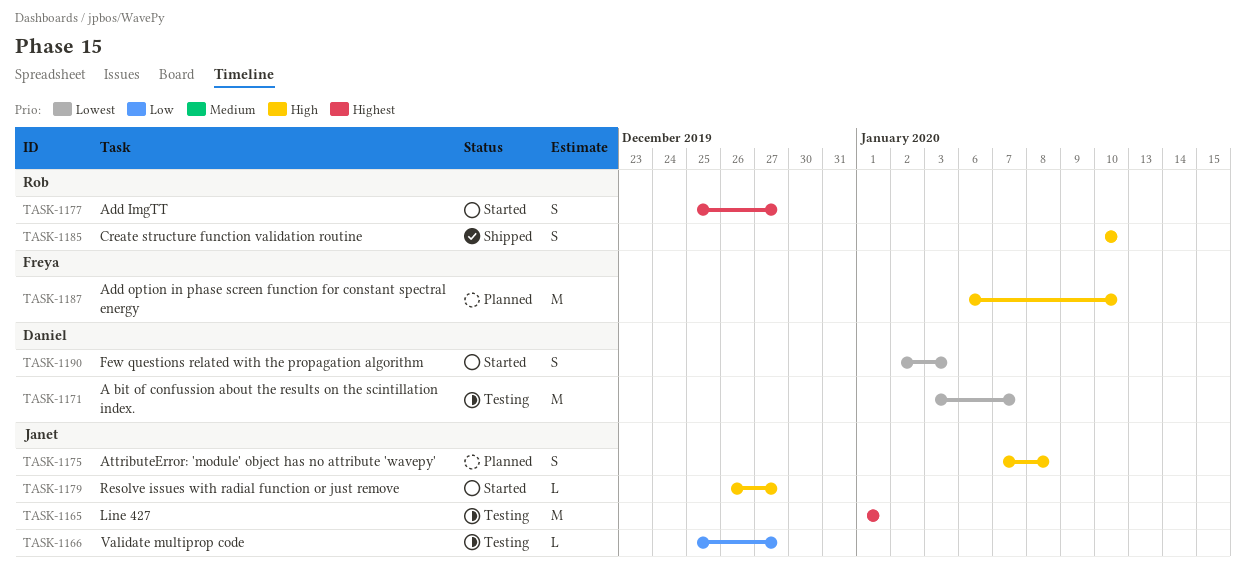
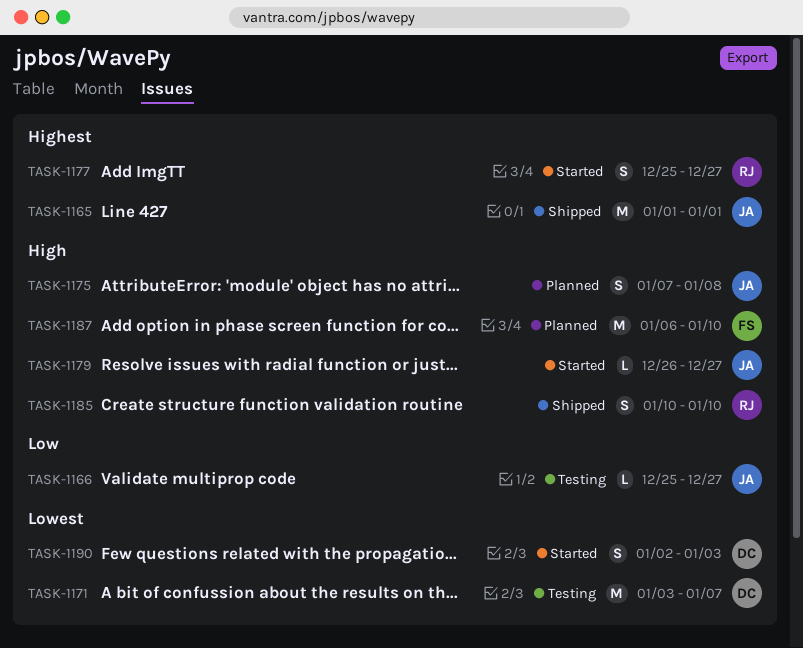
TASK-1165, status: Testing -> Shipped

